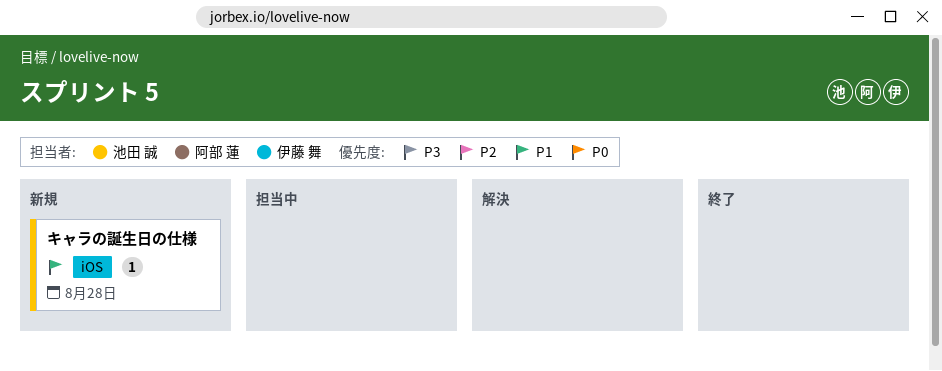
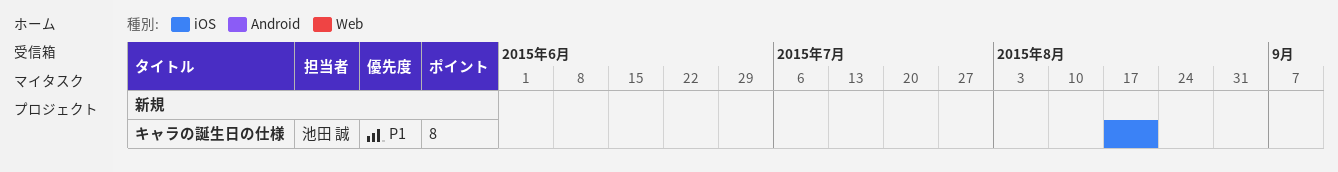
キャラの誕生日の仕様, estimate: 1 -> 8
キャラの誕生日の仕様, due: Aug 28 -> Aug 21

